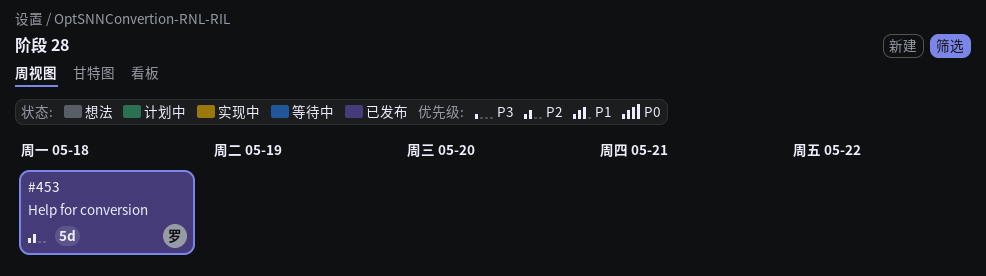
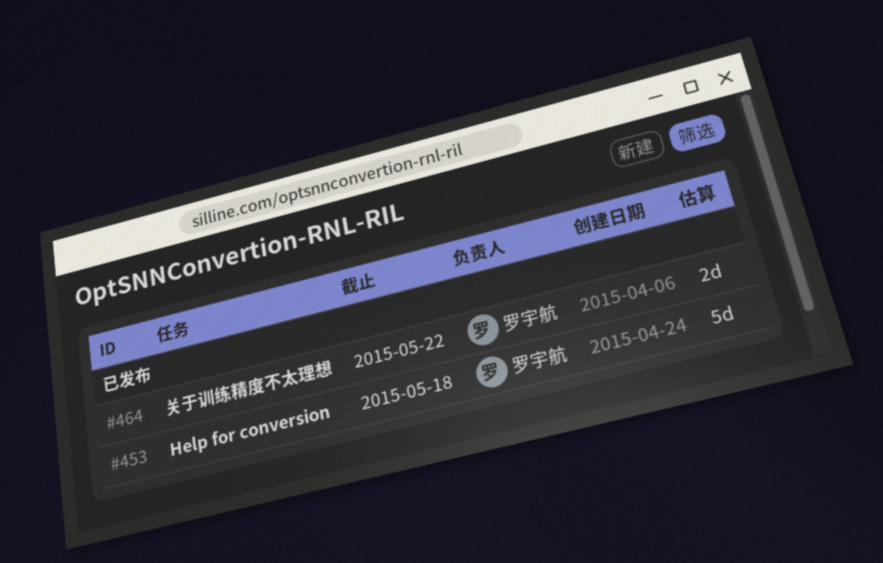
#464: none -> present

